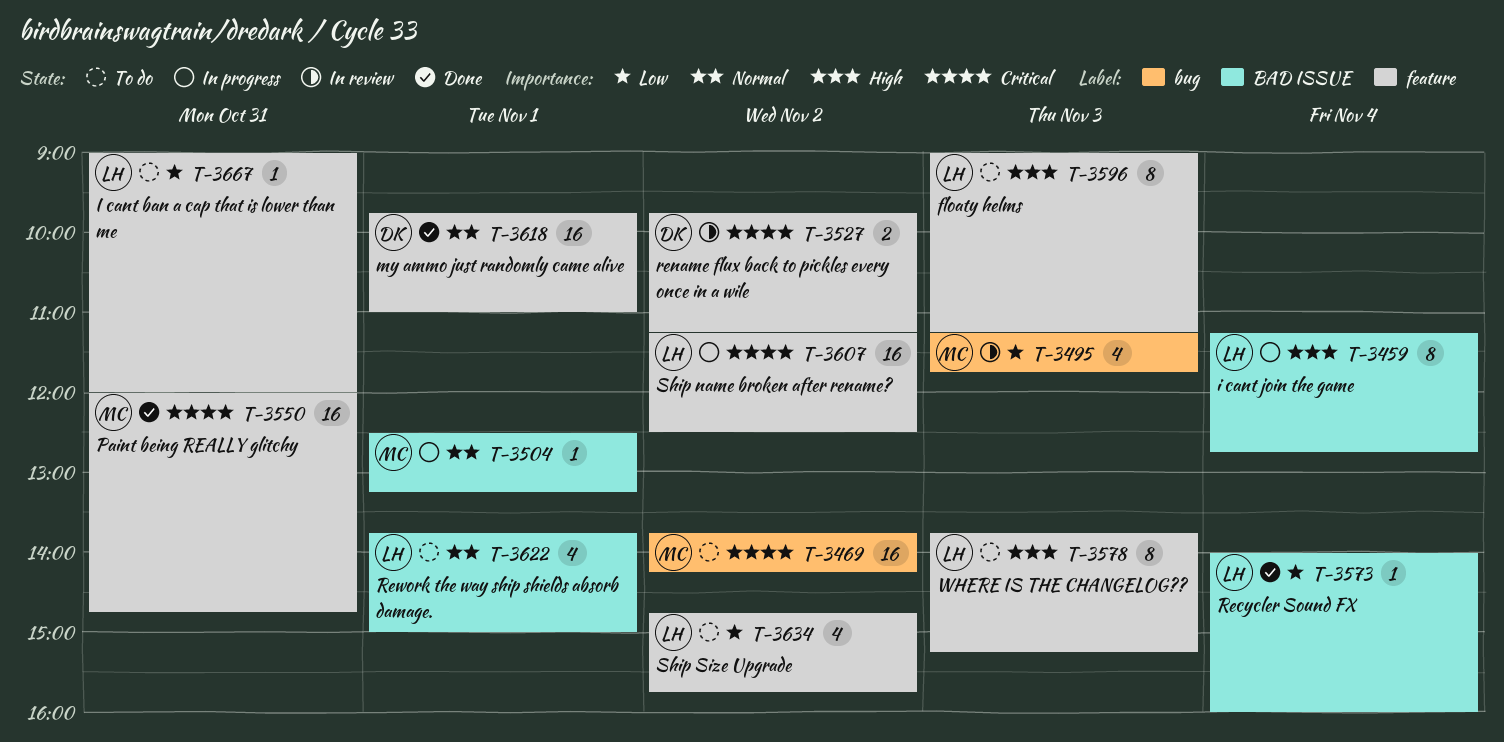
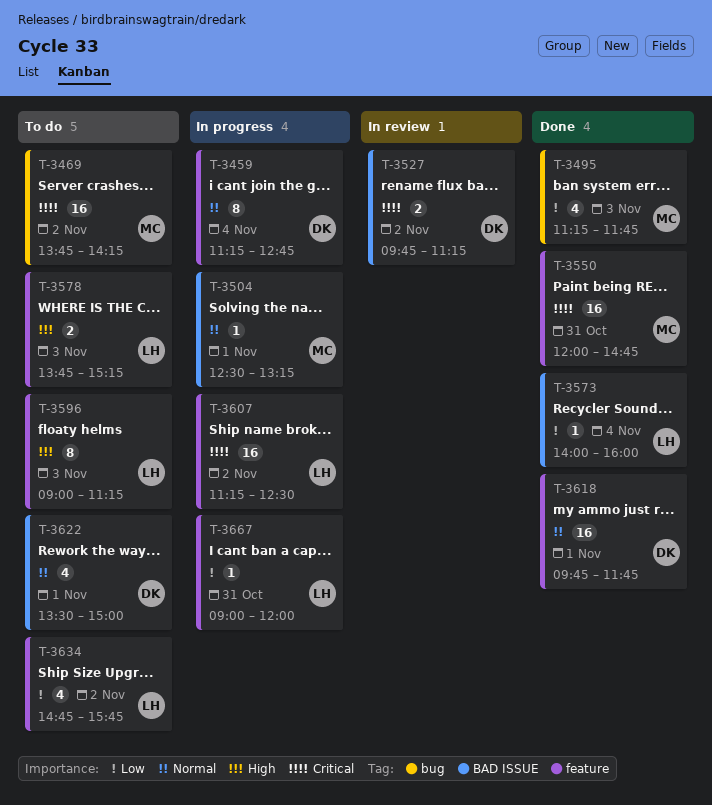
T-3459, owner: LH -> DK
T-3459, priority: High -> Normal
T-3459, label: BAD ISSUE -> feature
T-3495, status: In review -> Done
T-3527, label: feature -> BAD ISSUE
T-3578, estimate: 8 -> 2
T-3618, ends: 11:00 -> 11:45
T-3622, owner: LH -> DK
T-3622, begins: 13:45 -> 13:30
T-3667, status: To do -> In progress

